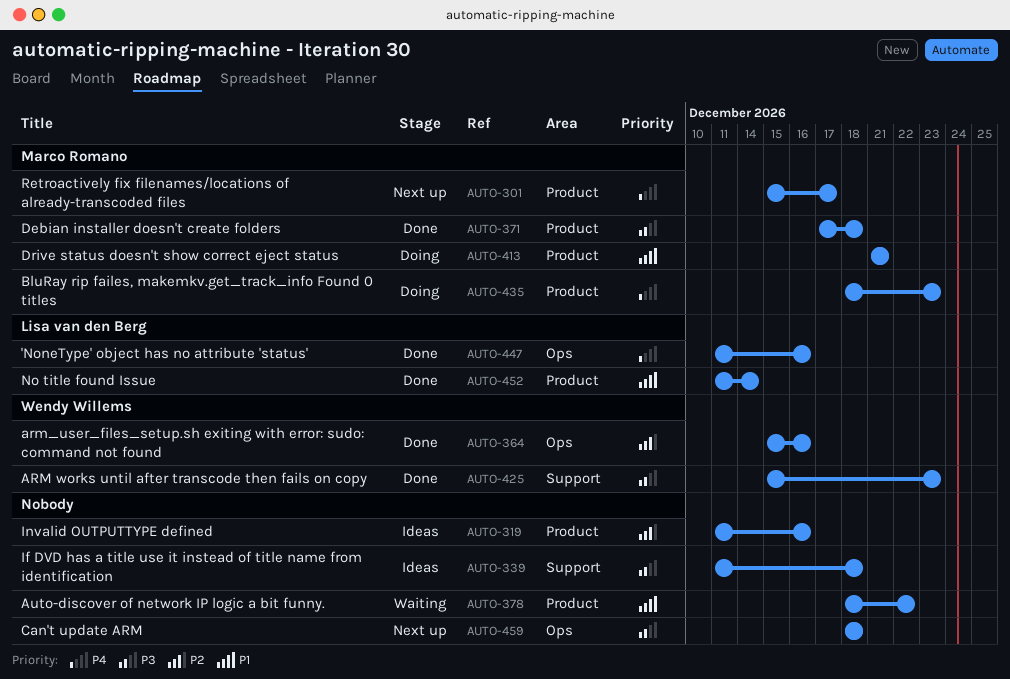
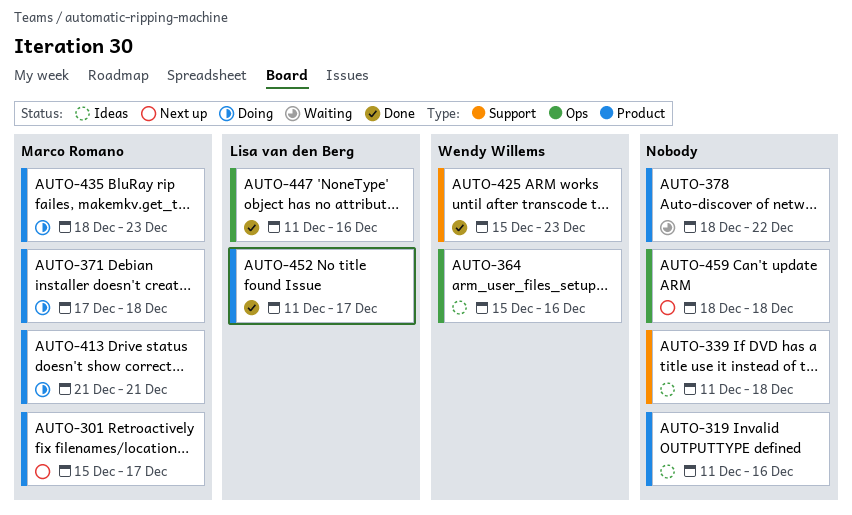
AUTO-364, status: Done -> Ideas
AUTO-371, status: Done -> Doing
AUTO-452, due: Dec 14 -> Dec 17

